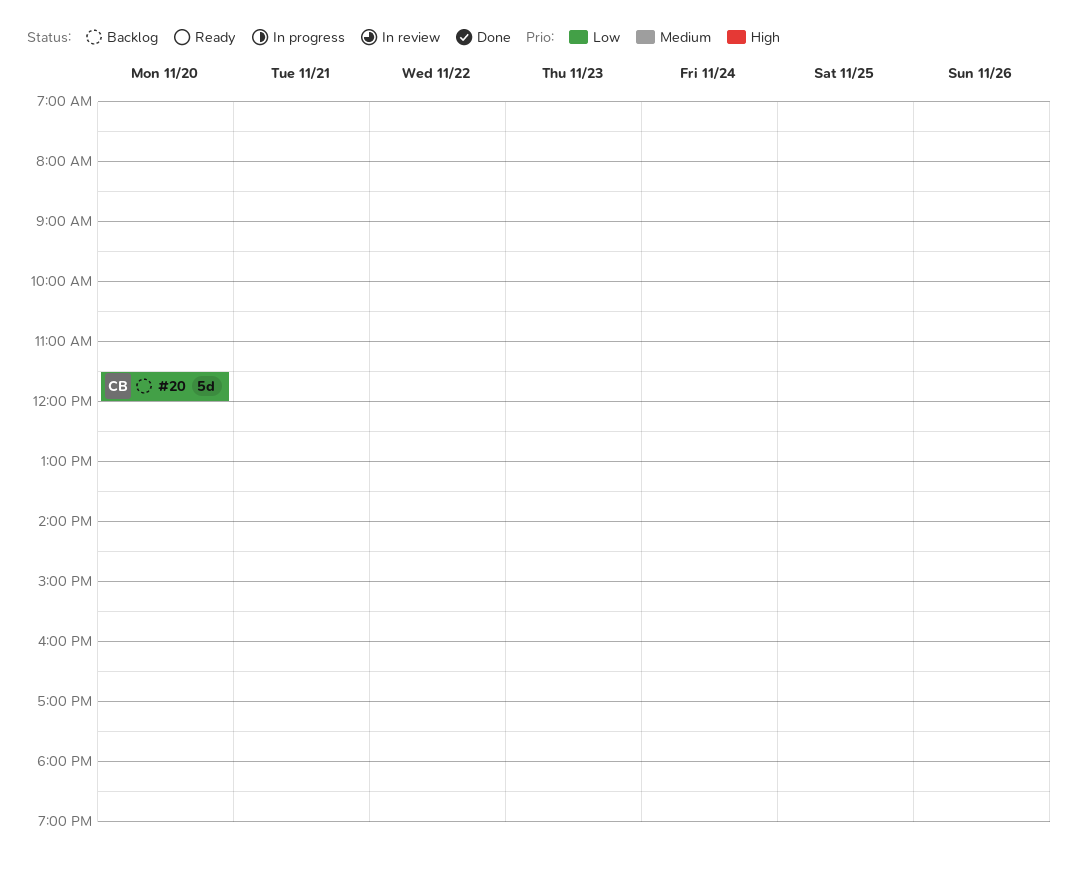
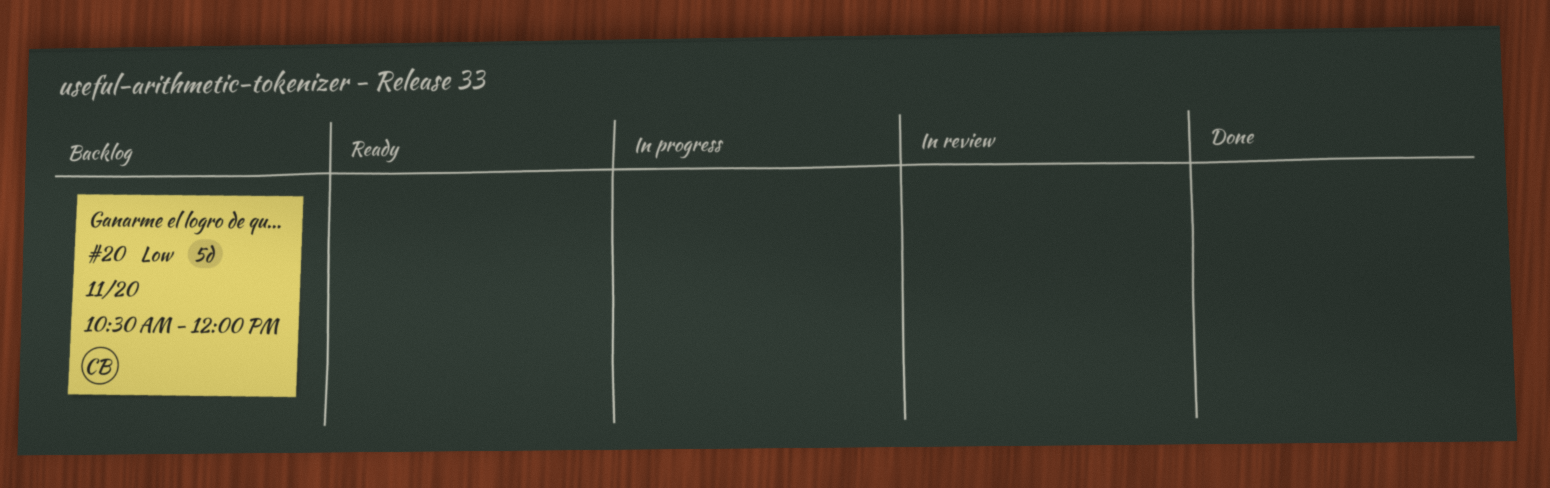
#20, begins: 11:30 -> 10:30

